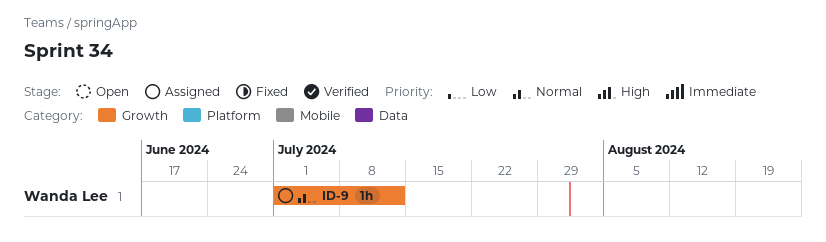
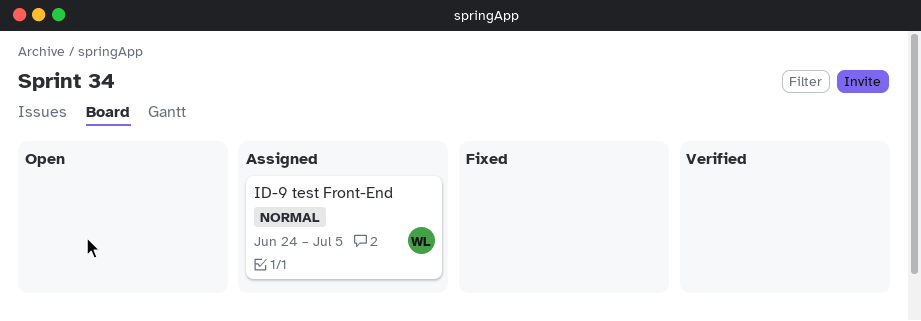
ID-9, start: Jul 1 -> Jun 24
ID-9, due: Jul 12 -> Jul 5

